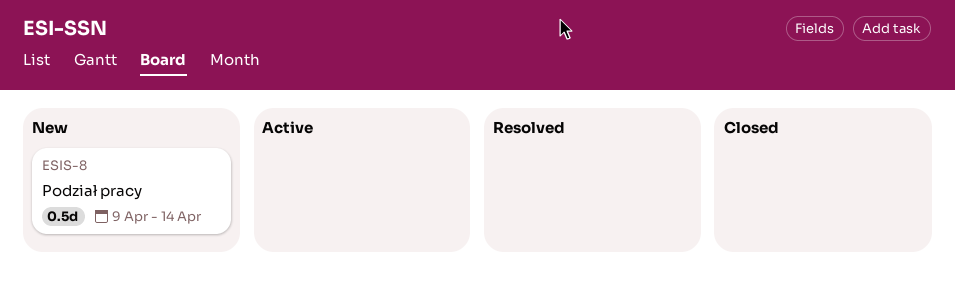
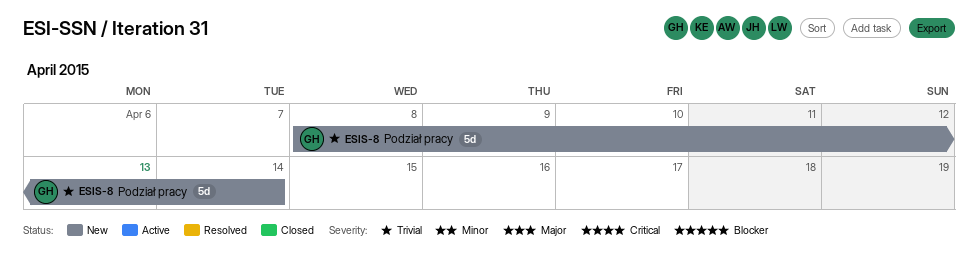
ESIS-8, estimate: 0.5d -> 5d
ESIS-8, start: Apr 9 -> Apr 8

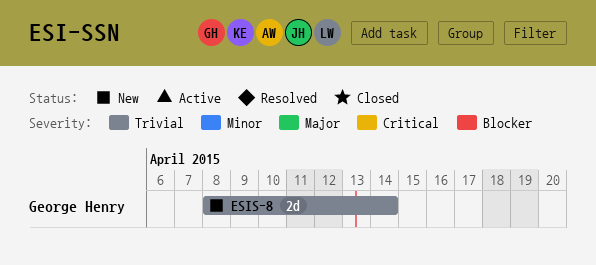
ESIS-8, estimate: 5d -> 2d

